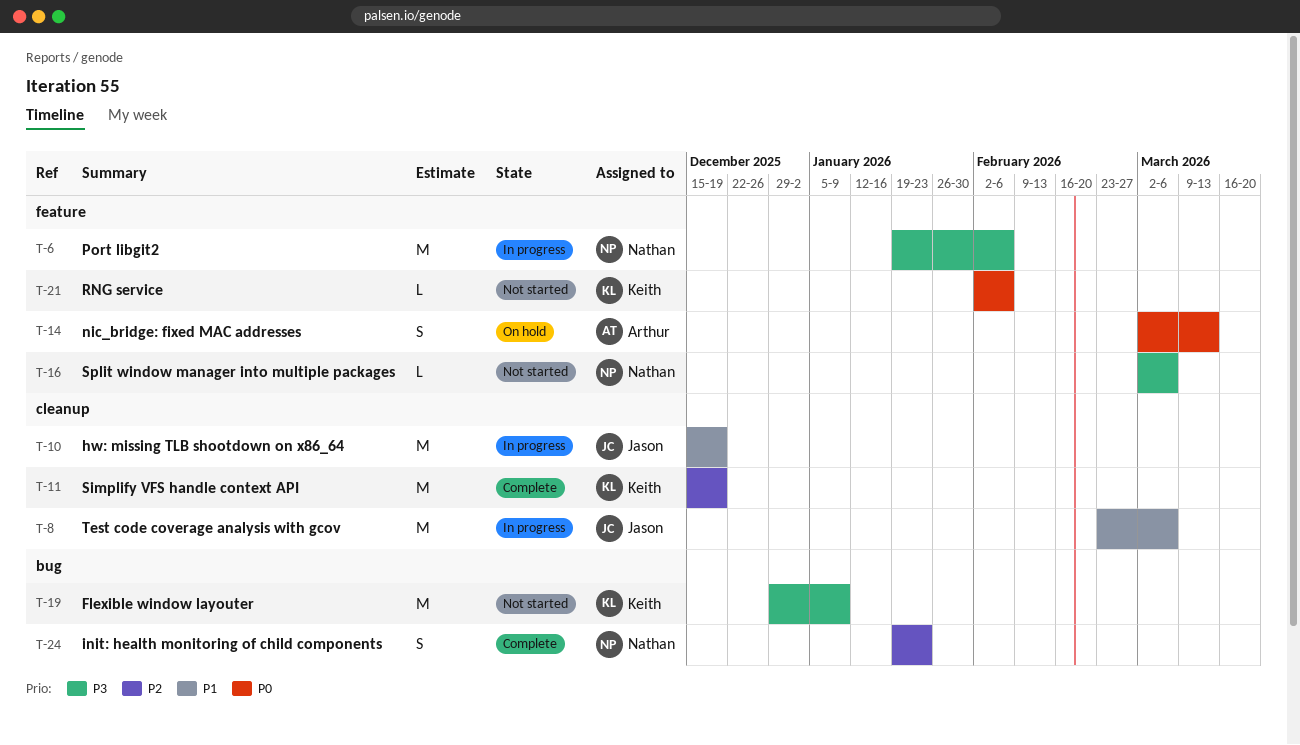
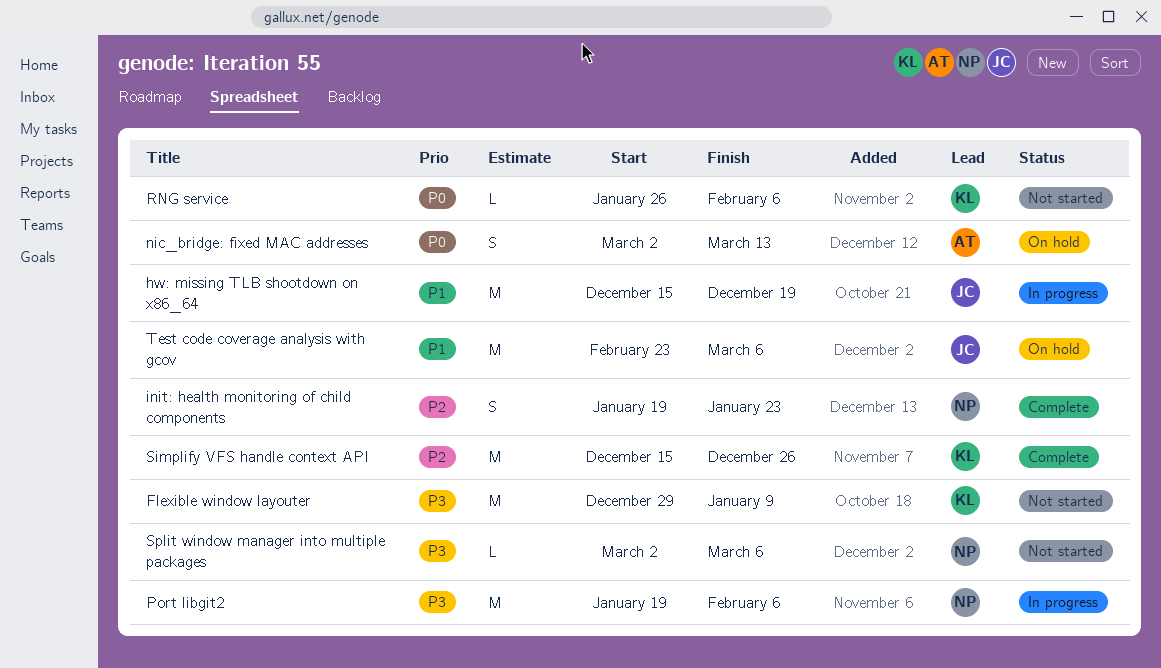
RNG service, start: Feb 2 -> Jan 26
Simplify VFS handle context API, due: Dec 19 -> Dec 26
Test code coverage analysis with gcov, status: In progress -> On hold

